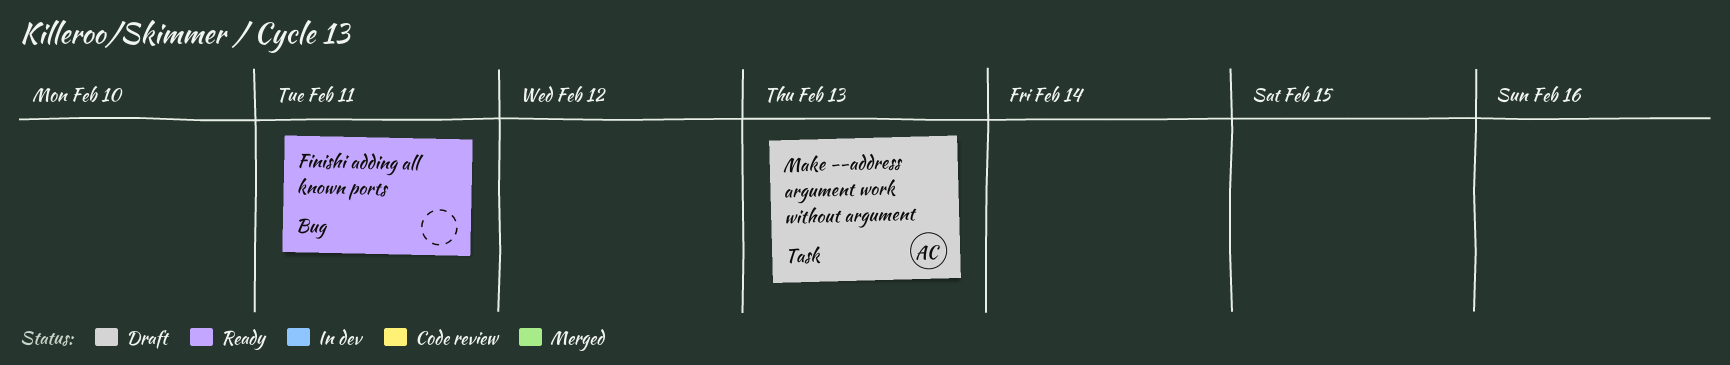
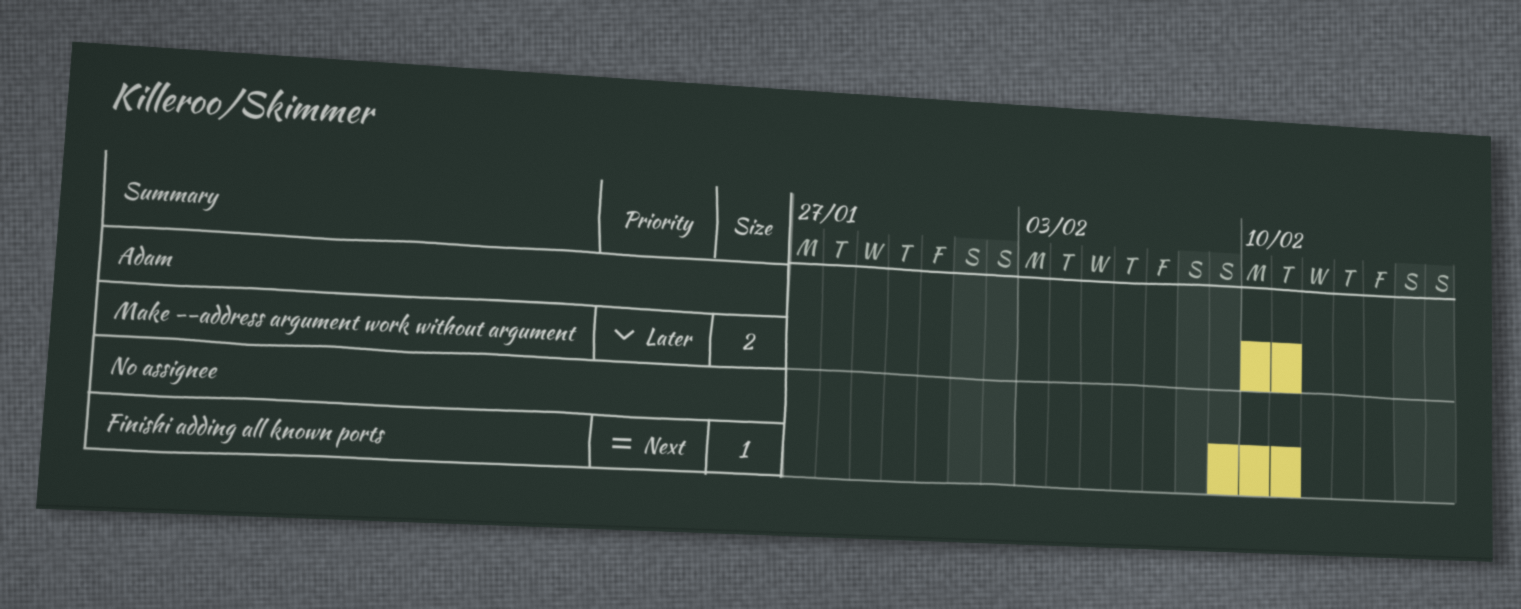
Make --address argument work without argument, due: Feb 13 -> Feb 11

